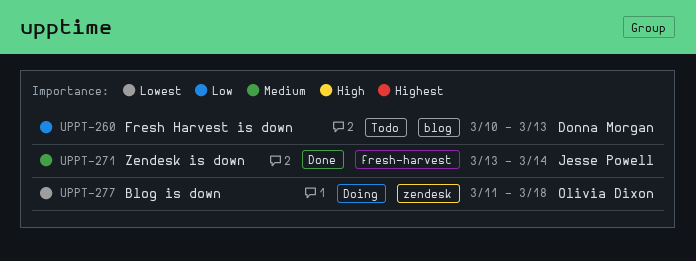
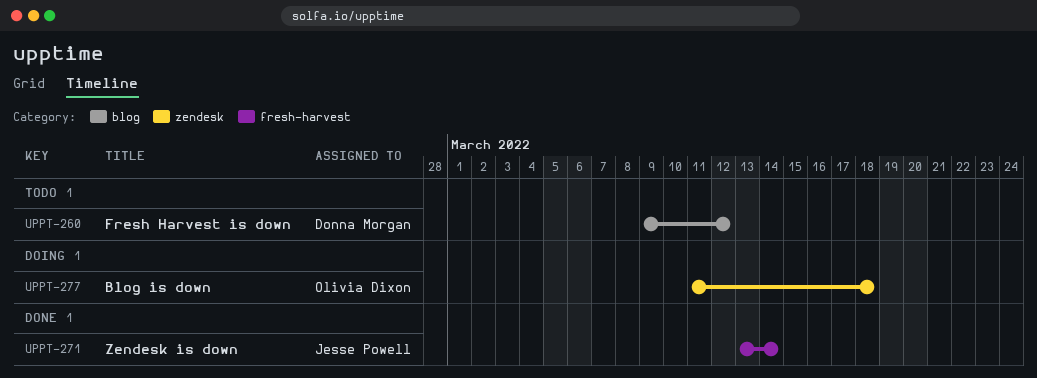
UPPT-260, start: Mar 10 -> Mar 9
UPPT-260, due: Mar 13 -> Mar 12

